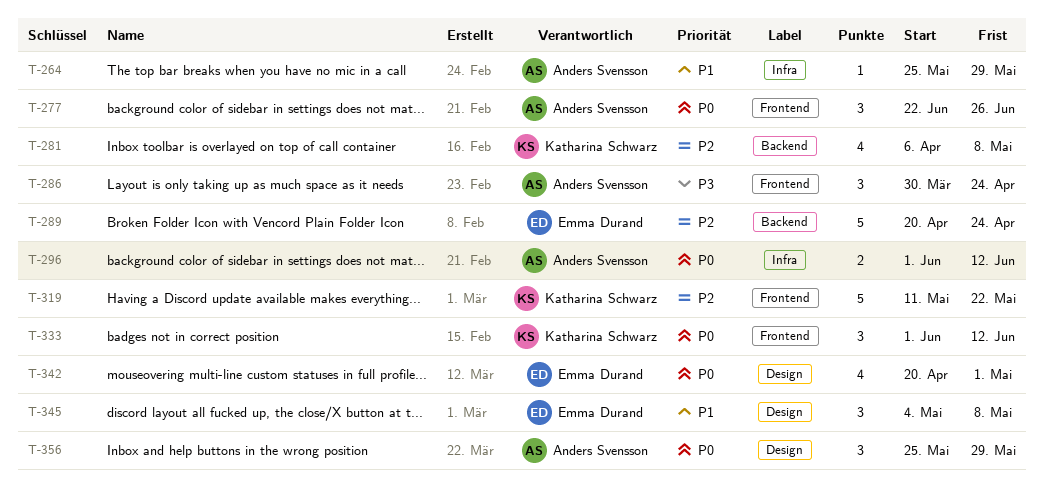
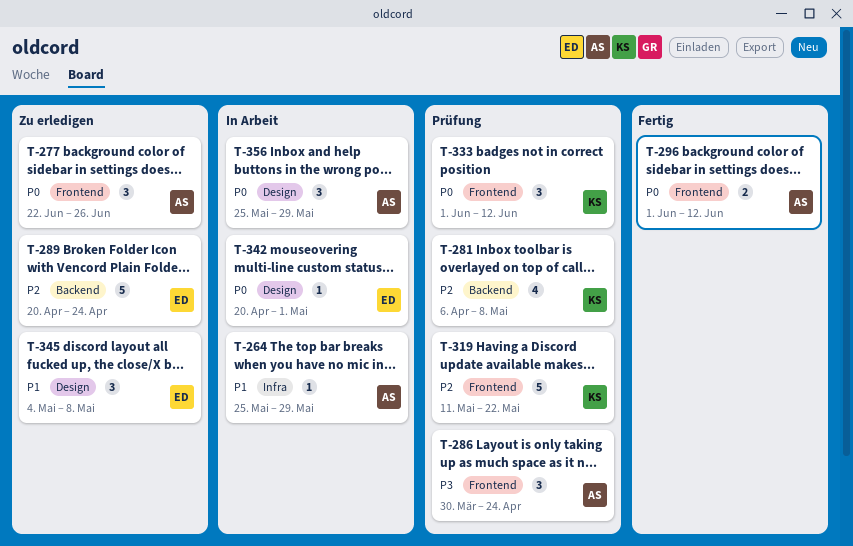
T-296, label: Infra -> Frontend
T-342, estimate: 4 -> 1

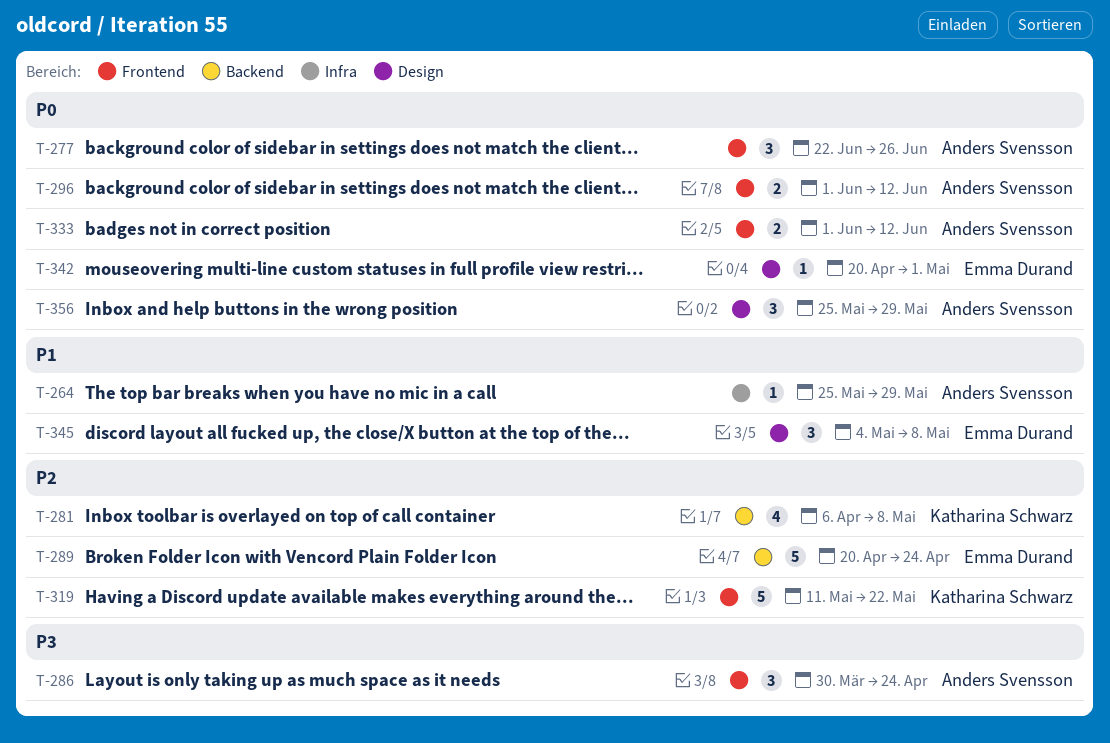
T-333, owner: Katharina Schwarz -> Anders Svensson
T-333, estimate: 3 -> 2

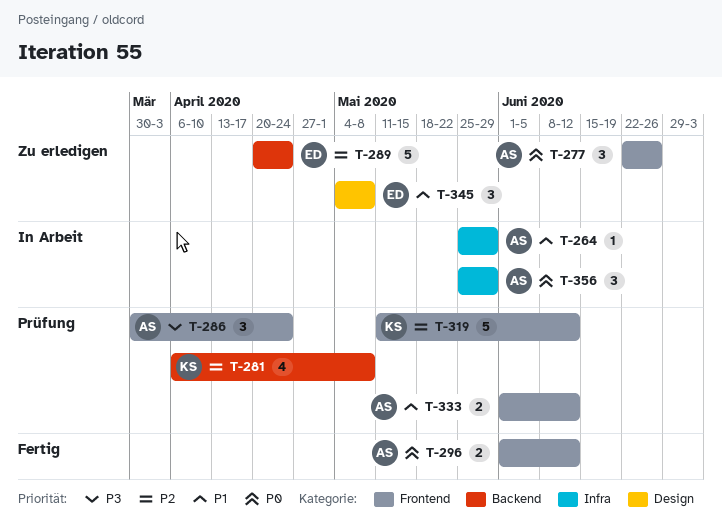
T-319, due: May 22 -> Jun 12
T-333, priority: P0 -> P1
T-342: present -> none
T-356, label: Design -> Infra

